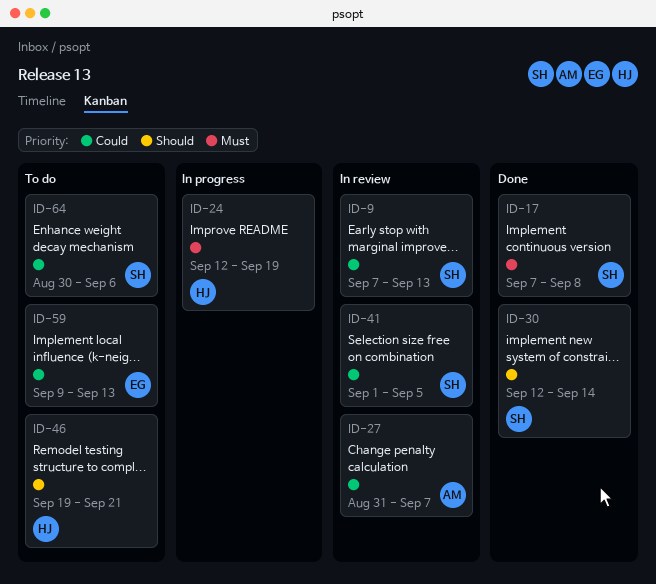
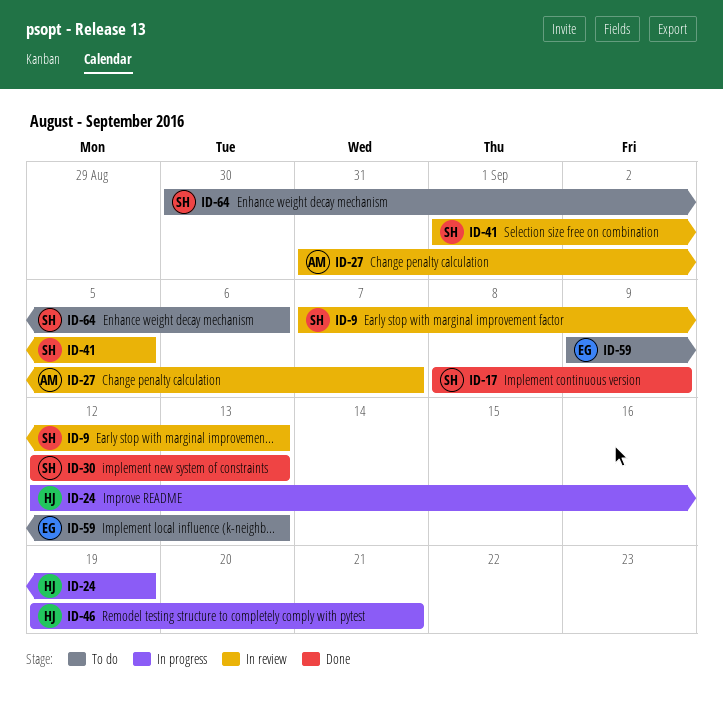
ID-17, start: Sep 7 -> Sep 8
ID-17, due: Sep 8 -> Sep 9
ID-30, due: Sep 14 -> Sep 13
ID-46, status: To do -> In progress

